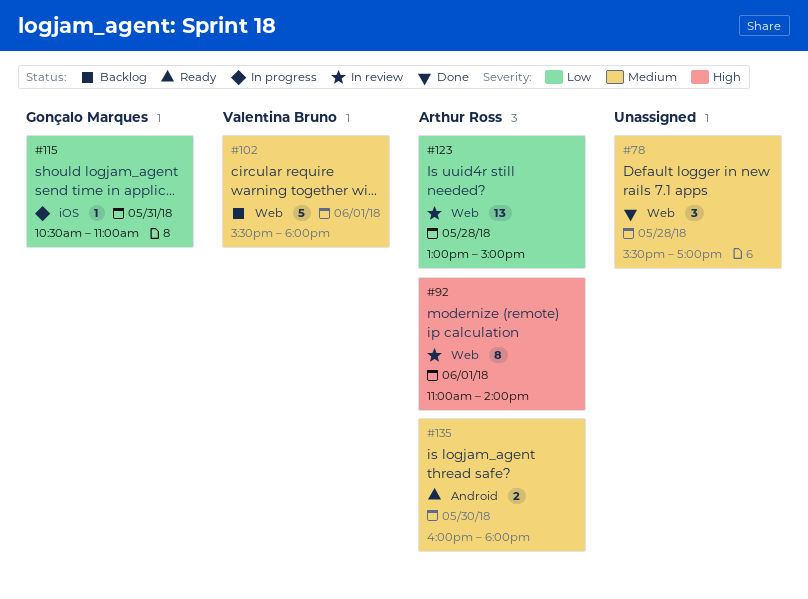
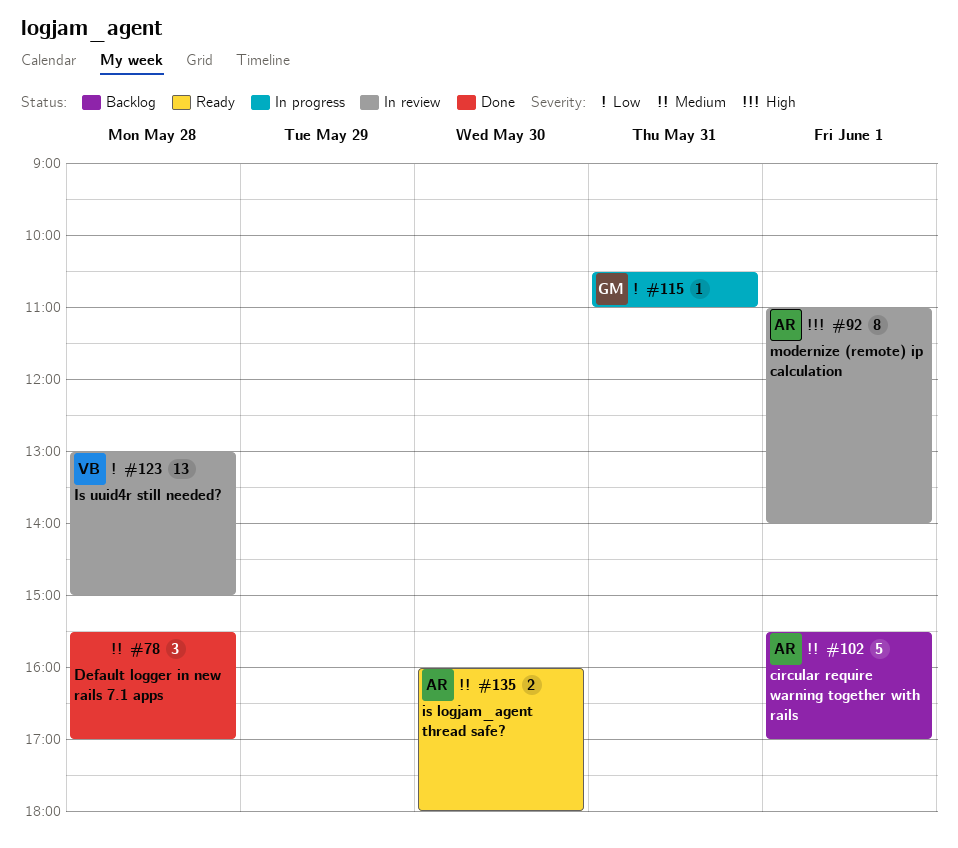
#102, owner: Valentina Bruno -> Arthur Ross
#102, ends: 18:00 -> 17:00
#123, owner: Arthur Ross -> Valentina Bruno

